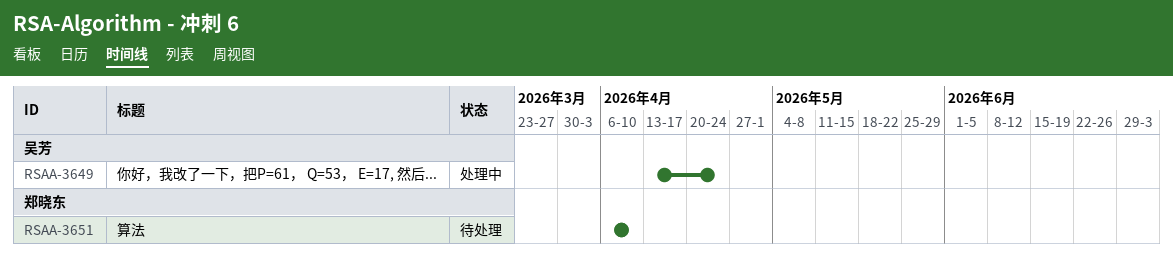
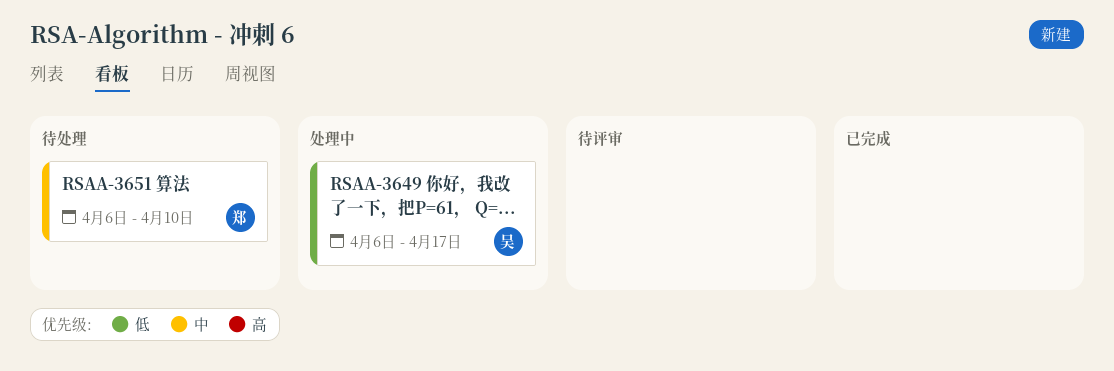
RSAA-3649, start: Apr 13 -> Apr 6
RSAA-3649, due: Apr 24 -> Apr 17

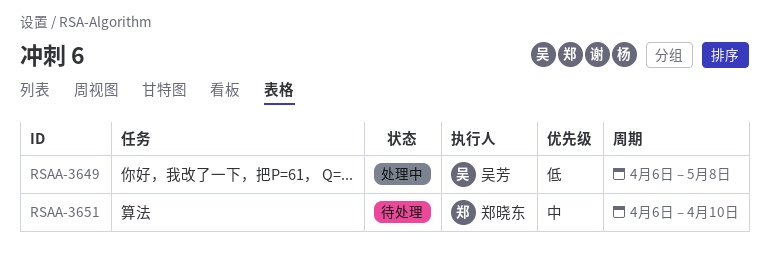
RSAA-3649, due: Apr 17 -> May 8

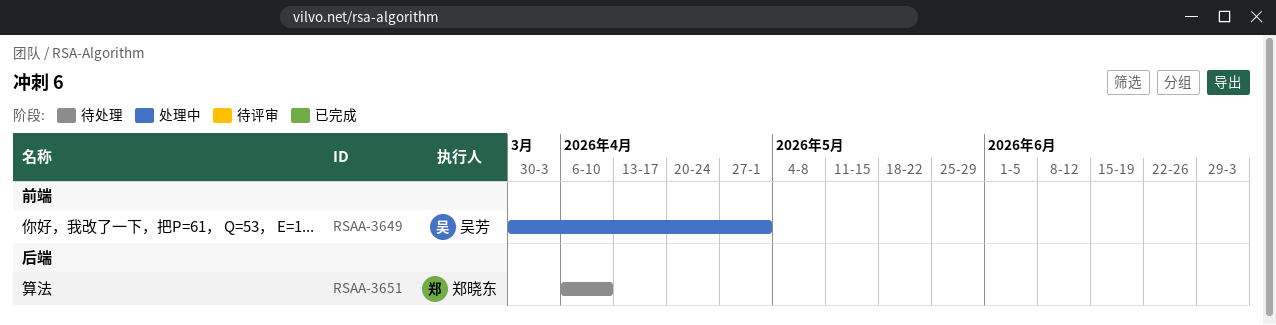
RSAA-3649, start: Apr 6 -> Mar 30
RSAA-3649, due: May 8 -> May 1

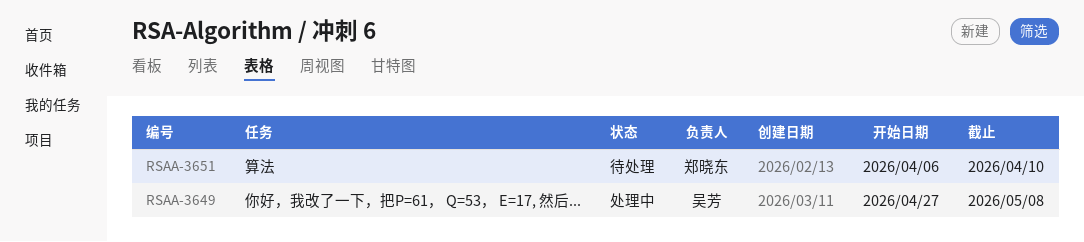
RSAA-3649, start: Mar 30 -> Apr 27
RSAA-3649, due: May 1 -> May 8

